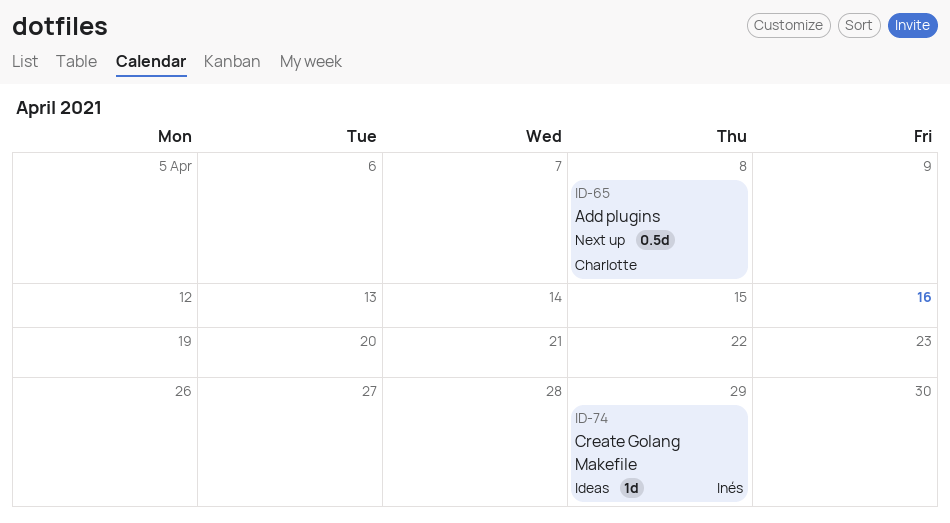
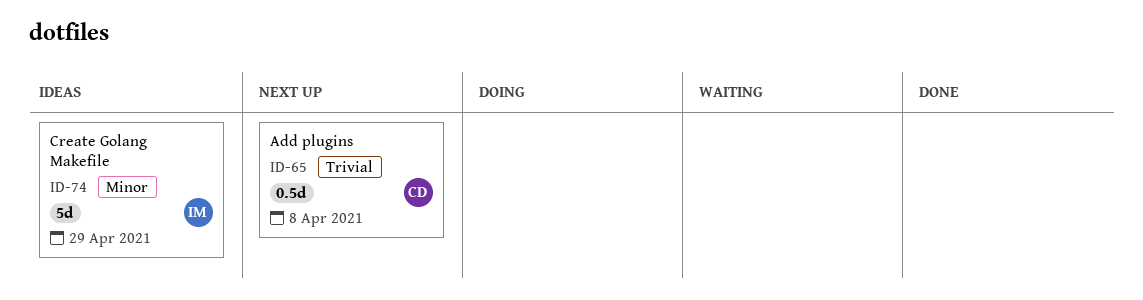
ID-74, estimate: 1d -> 5d

